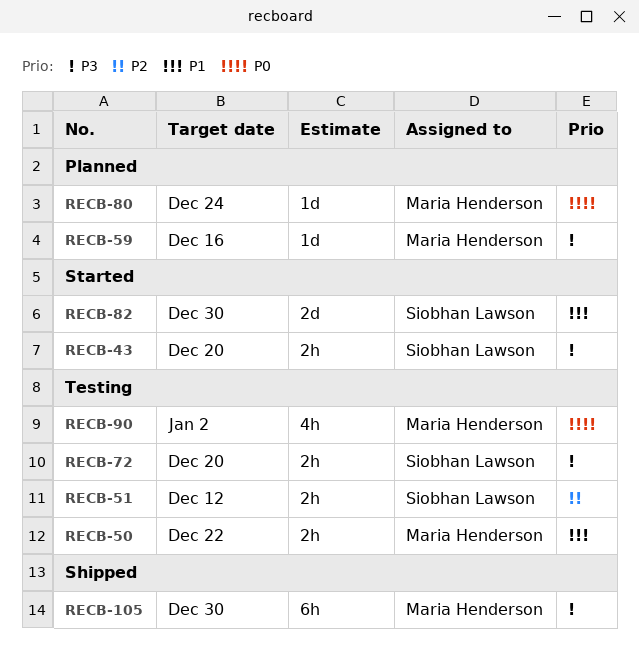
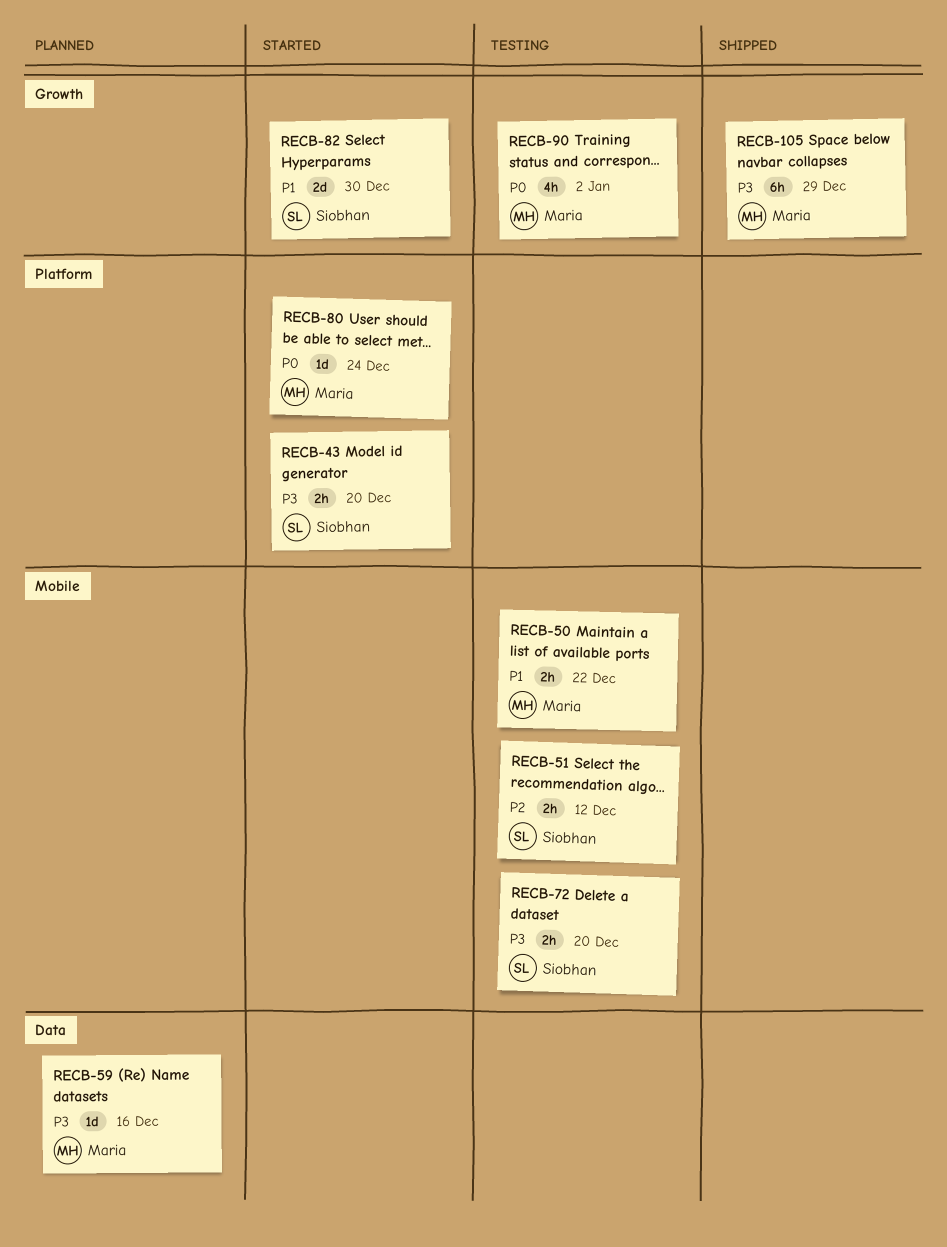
RECB-80, status: Planned -> Started
RECB-105, due: Dec 30 -> Dec 29

